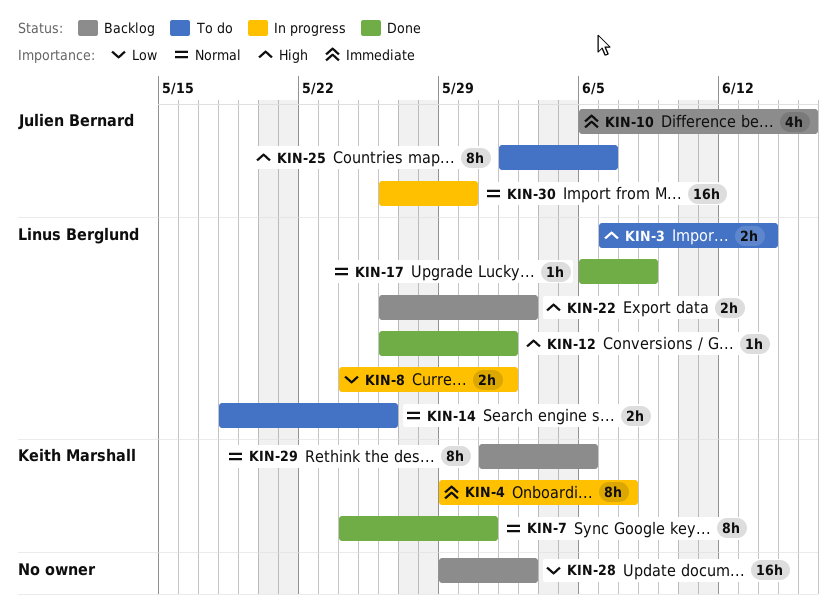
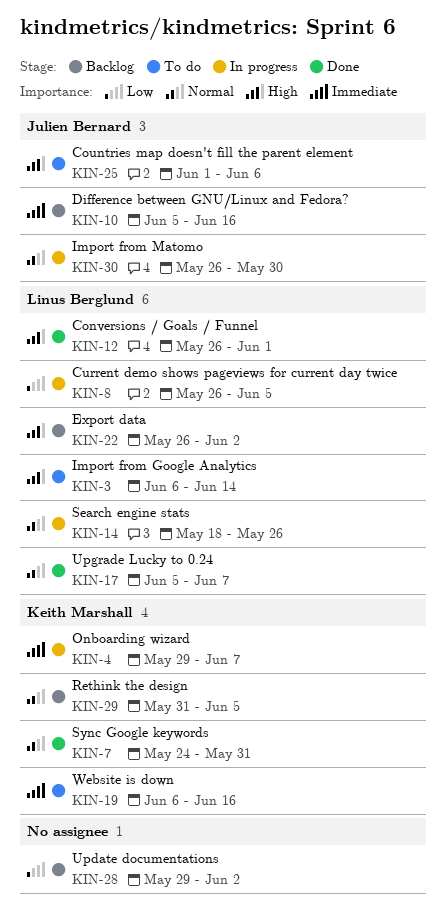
KIN-8, start: May 24 -> May 26
KIN-8, due: Jun 1 -> Jun 5
KIN-14, status: To do -> In progress
KIN-17, due: Jun 8 -> Jun 7
KIN-19: none -> present

